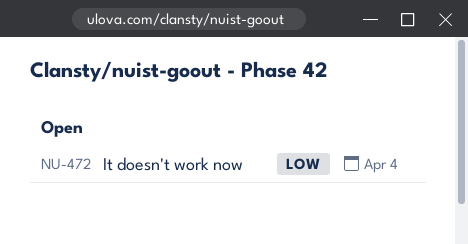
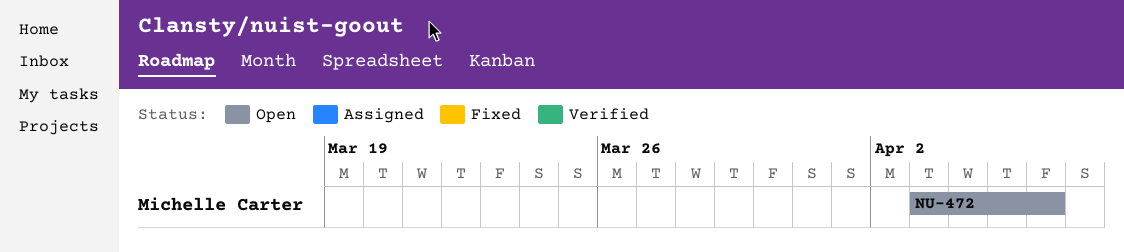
NU-472, due: Apr 4 -> Apr 6

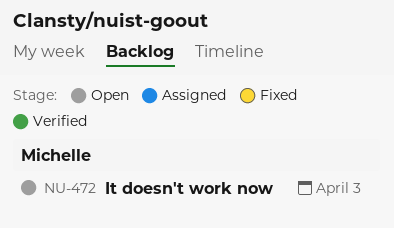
NU-472, due: Apr 6 -> Apr 3

